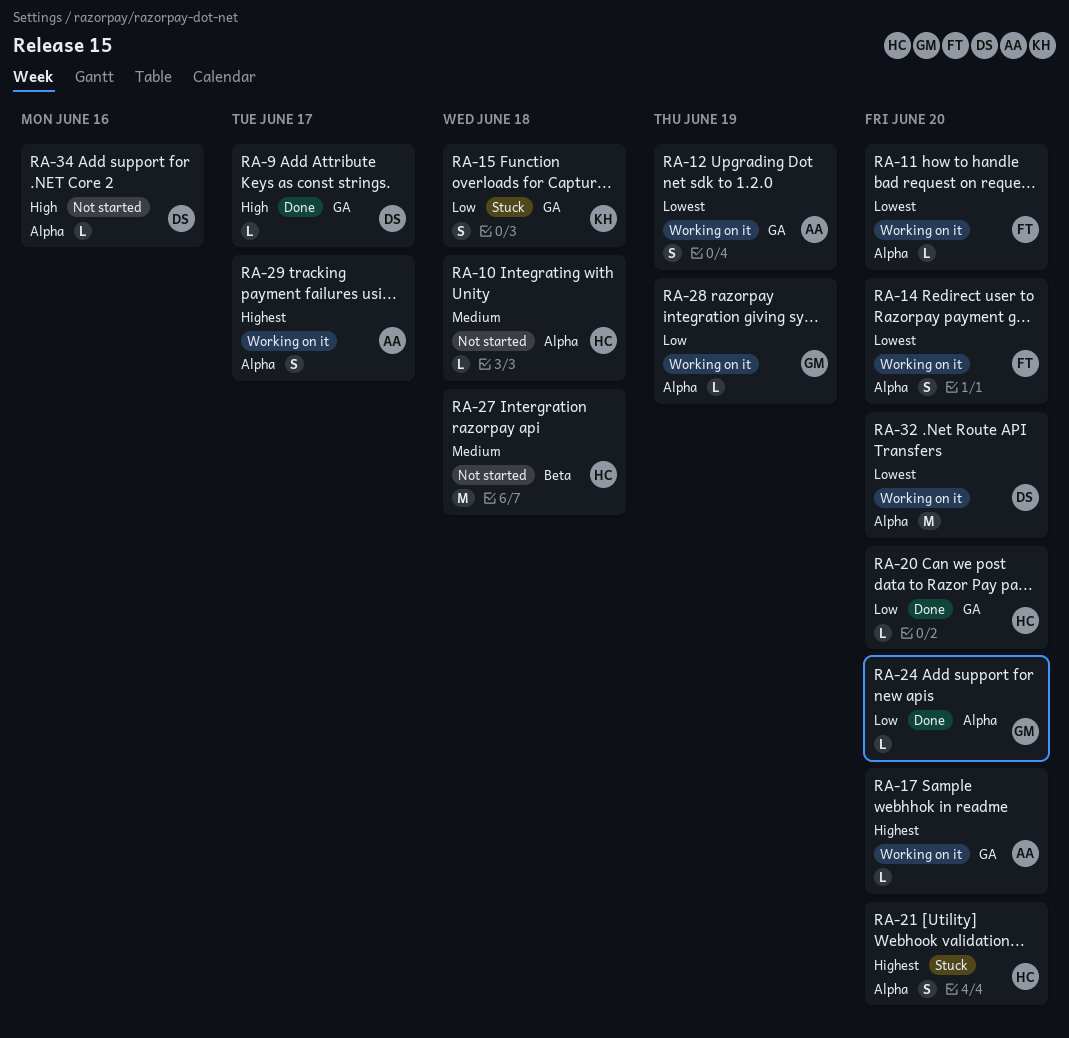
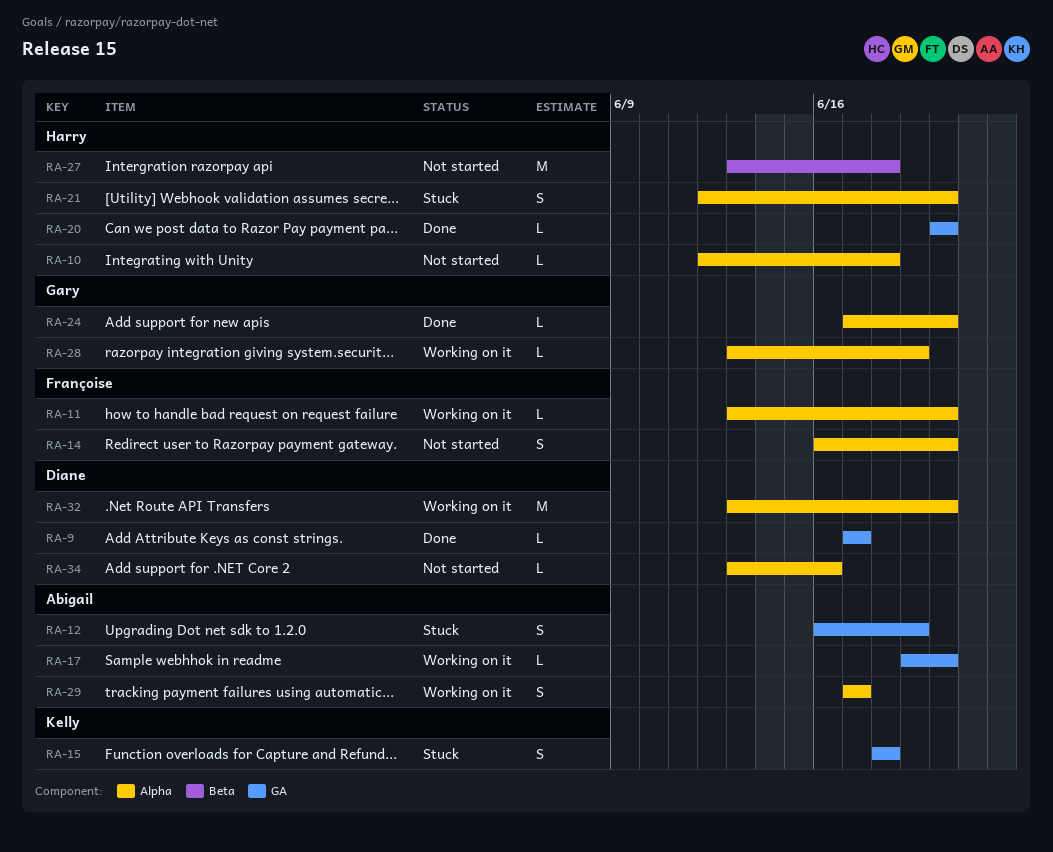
RA-12, status: Working on it -> Stuck
RA-14, status: Working on it -> Not started

